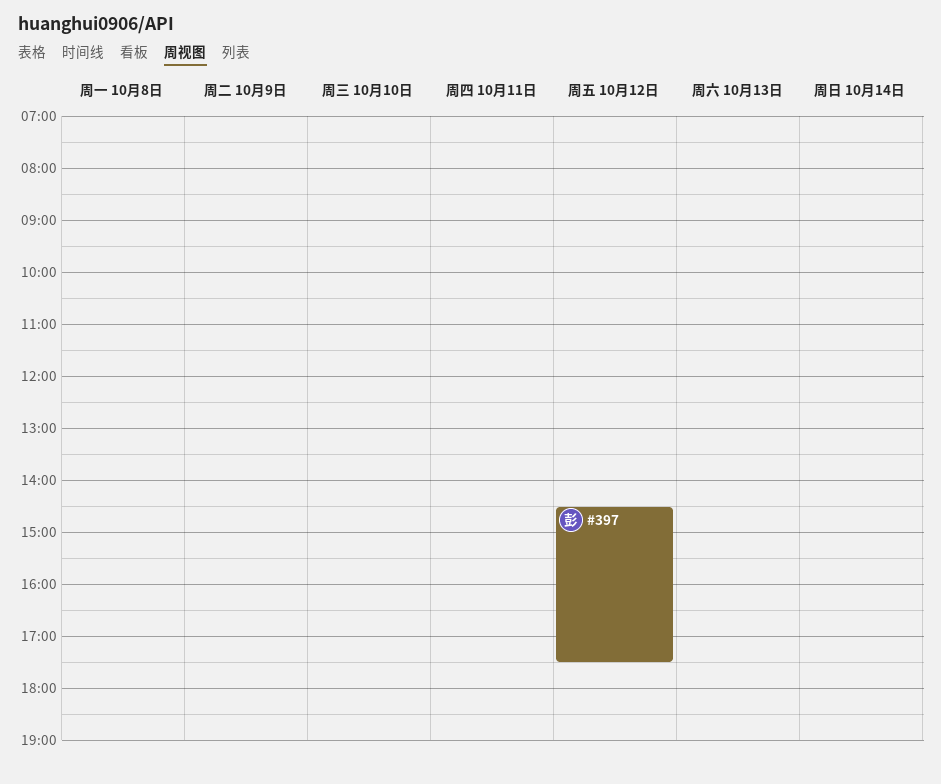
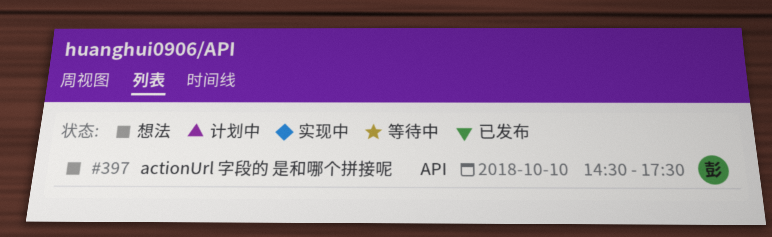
#397, day: Oct 12 -> Oct 10

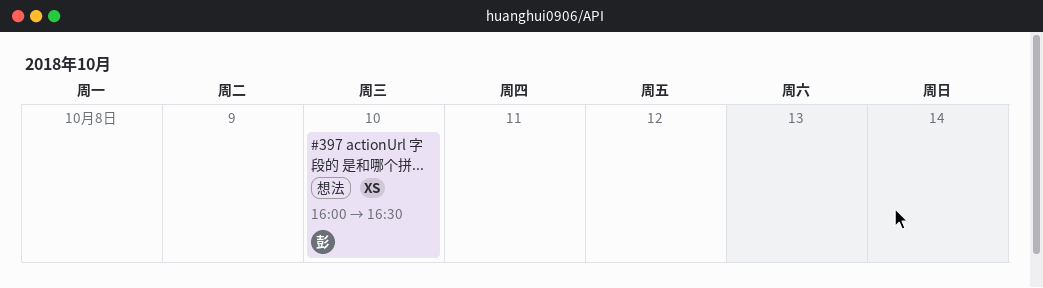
#397, begins: 14:30 -> 16:00
#397, ends: 17:30 -> 16:30

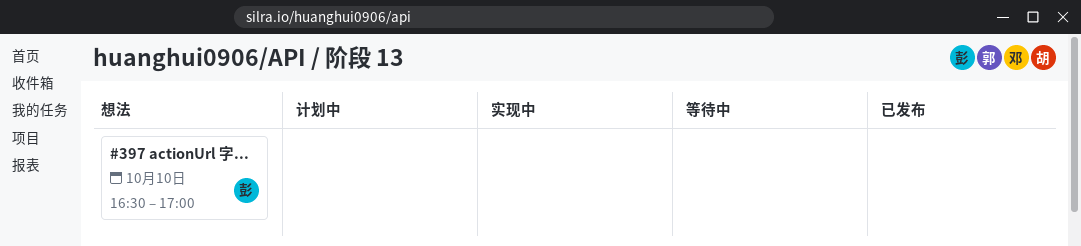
#397, begins: 16:00 -> 16:30
#397, ends: 16:30 -> 17:00

